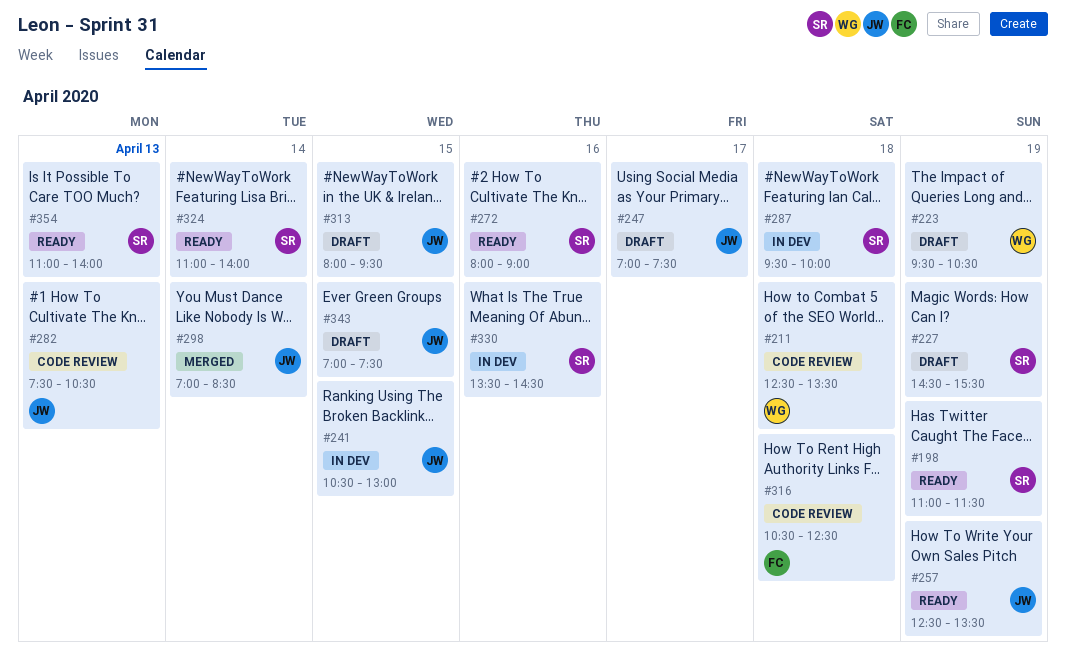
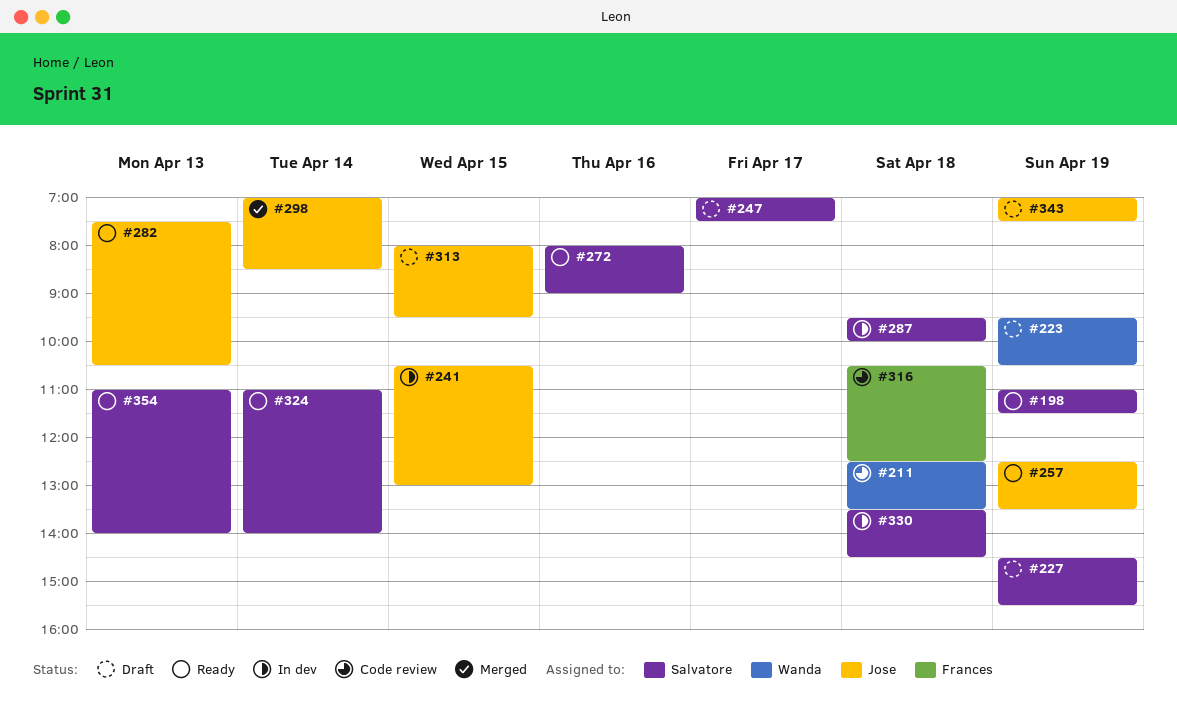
#247, owner: Jose -> Salvatore
#282, status: Code review -> Ready
#330, day: Apr 16 -> Apr 18
#343, day: Apr 15 -> Apr 19

